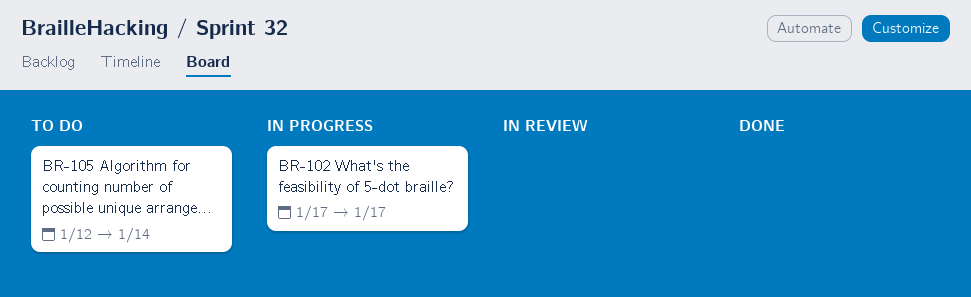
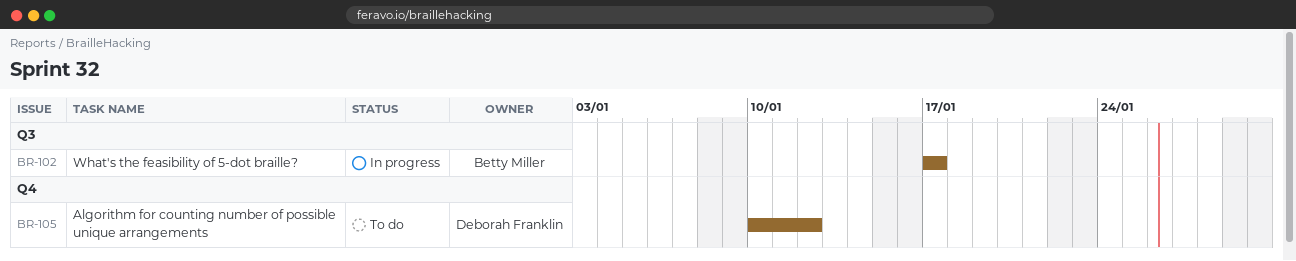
BR-105, start: Jan 12 -> Jan 10
BR-105, due: Jan 14 -> Jan 12

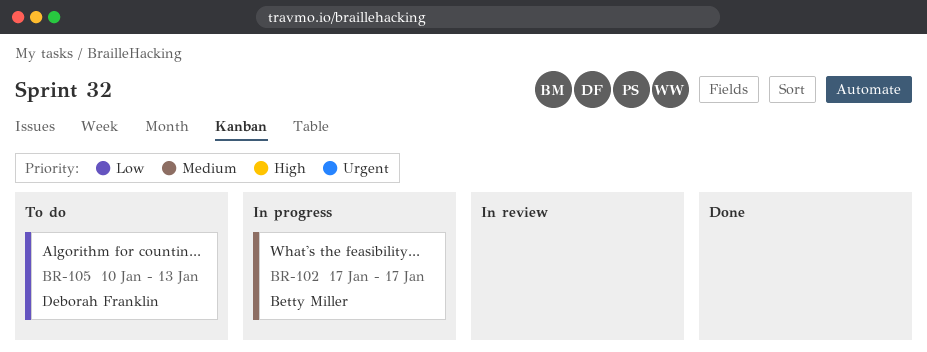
BR-105, due: Jan 12 -> Jan 13

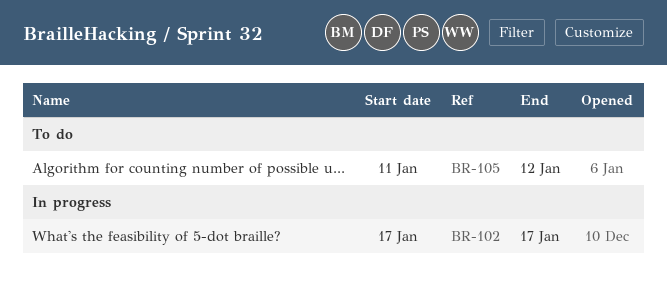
BR-105, start: Jan 10 -> Jan 11
BR-105, due: Jan 13 -> Jan 12

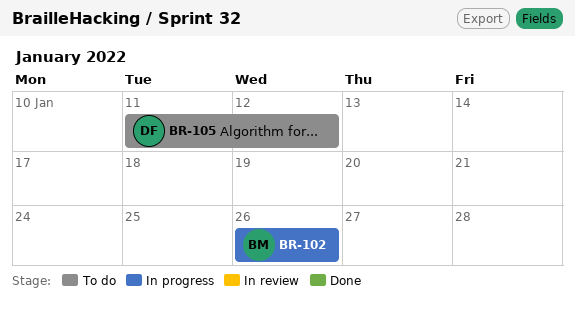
BR-102, start: Jan 17 -> Jan 26
BR-102, due: Jan 17 -> Jan 26

